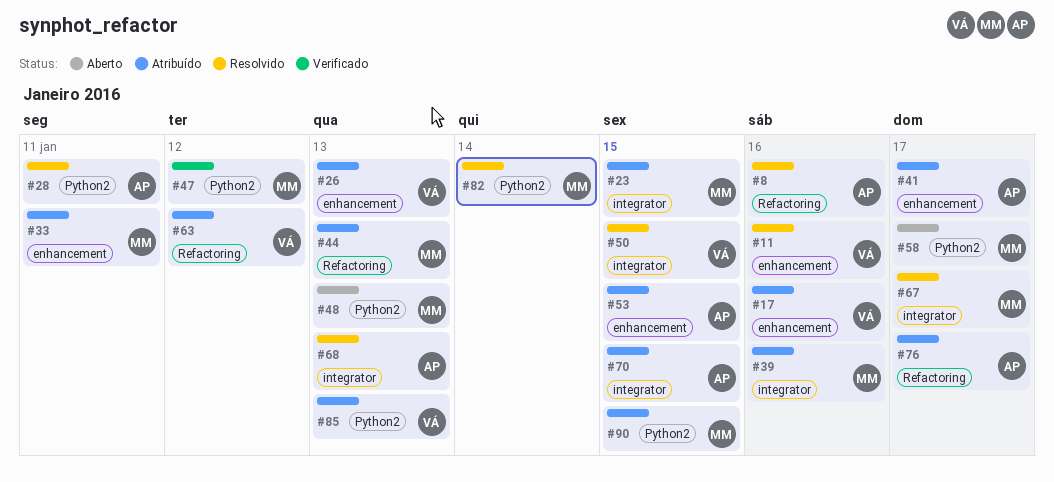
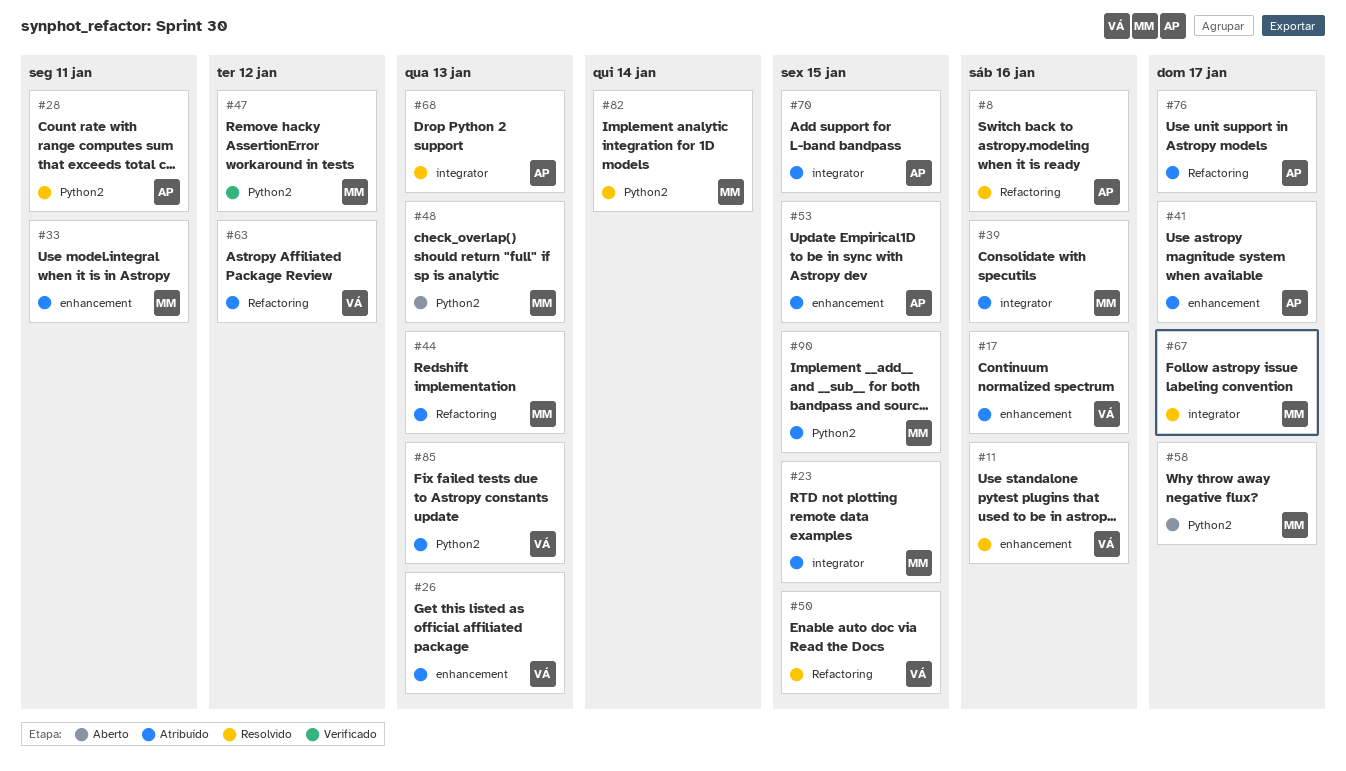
#50, label: integrator -> Refactoring

